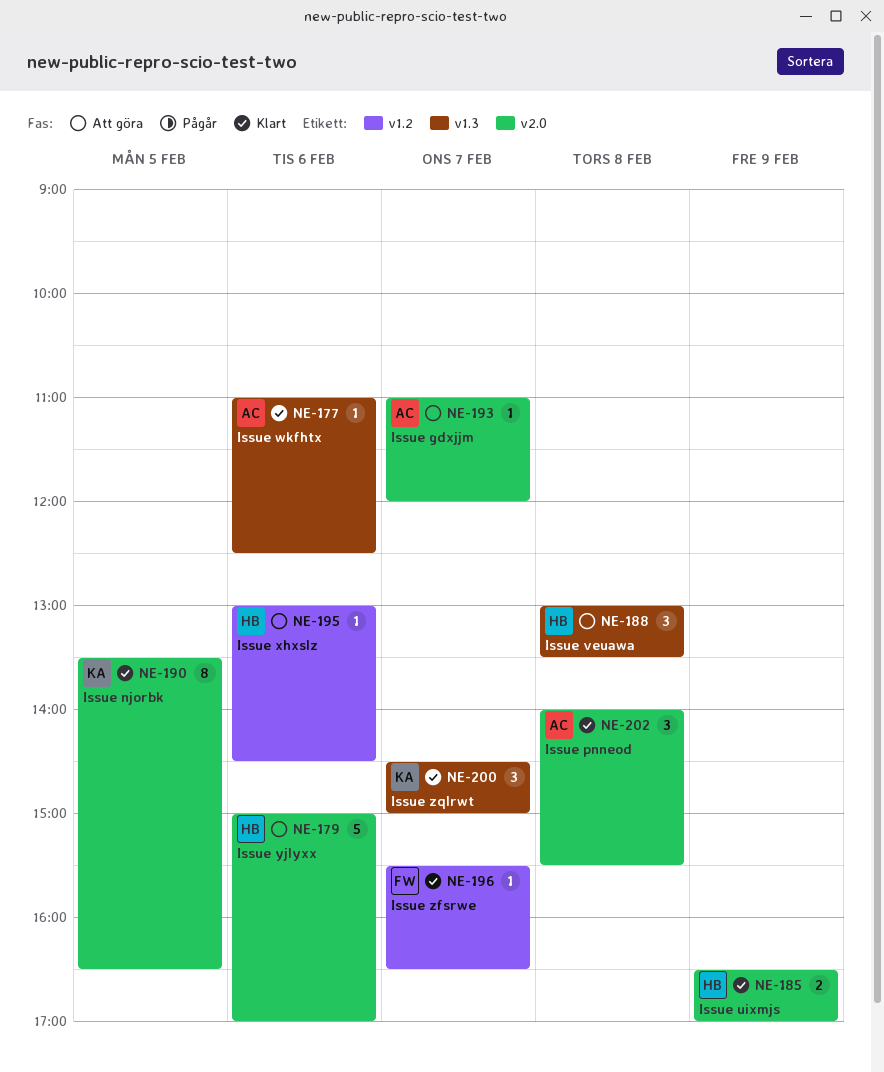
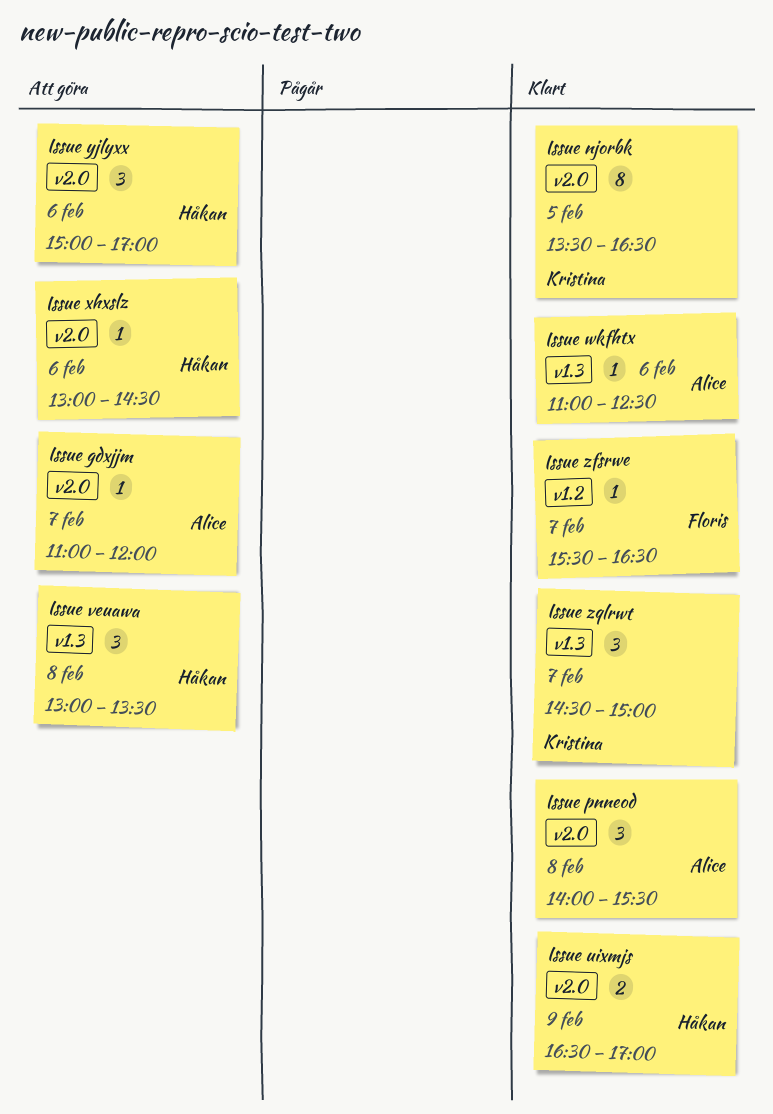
Issue xhxslz, label: v1.2 -> v2.0
Issue yjlyxx, estimate: 5 -> 3

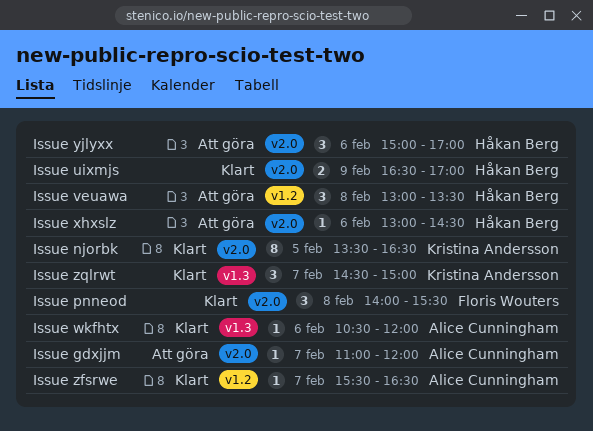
Issue pnneod, owner: Alice Cunningham -> Floris Wouters
Issue veuawa, label: v1.3 -> v1.2
Issue wkfhtx, begins: 11:00 -> 10:30
Issue wkfhtx, ends: 12:30 -> 12:00
Issue zfsrwe, owner: Floris Wouters -> Alice Cunningham

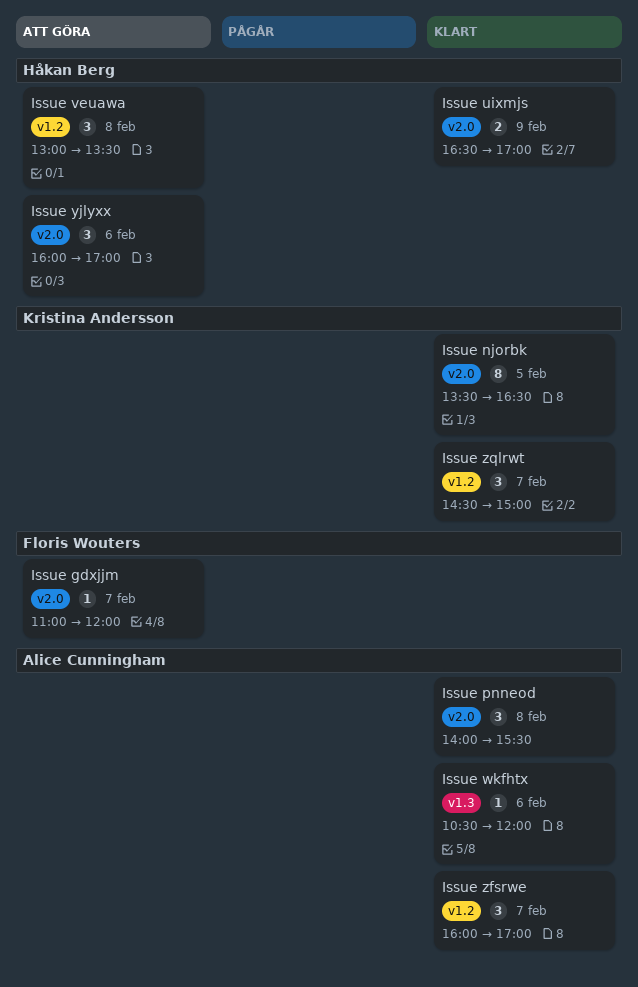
Issue gdxjjm, owner: Alice Cunningham -> Floris Wouters
Issue pnneod, owner: Floris Wouters -> Alice Cunningham
Issue xhxslz: present -> none
Issue yjlyxx, begins: 15:00 -> 16:00
Issue zfsrwe, estimate: 1 -> 3
Issue zfsrwe, begins: 15:30 -> 16:00
Issue zfsrwe, ends: 16:30 -> 17:00
Issue zqlrwt, label: v1.3 -> v1.2

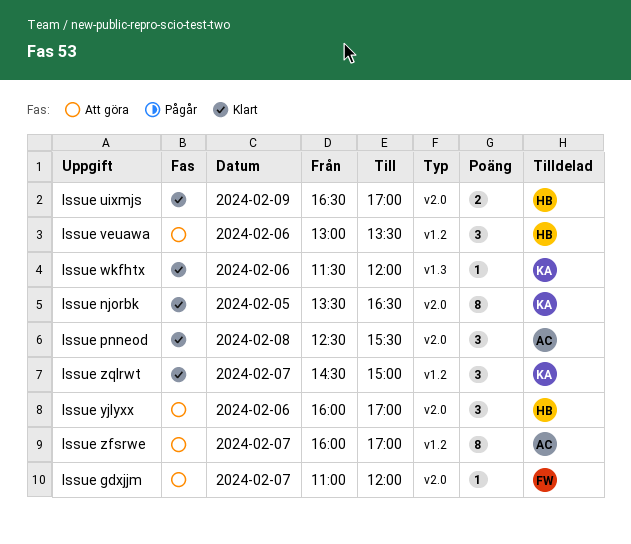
Issue pnneod, begins: 14:00 -> 12:30
Issue veuawa, day: Feb 8 -> Feb 6
Issue wkfhtx, owner: Alice Cunningham -> Kristina Andersson
Issue wkfhtx, begins: 10:30 -> 11:30
Issue zfsrwe, status: Klart -> Att göra
Issue zfsrwe, estimate: 3 -> 8

